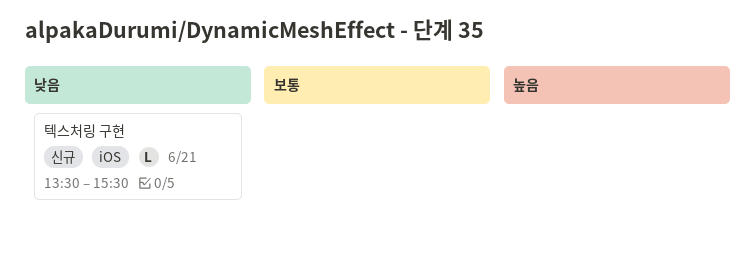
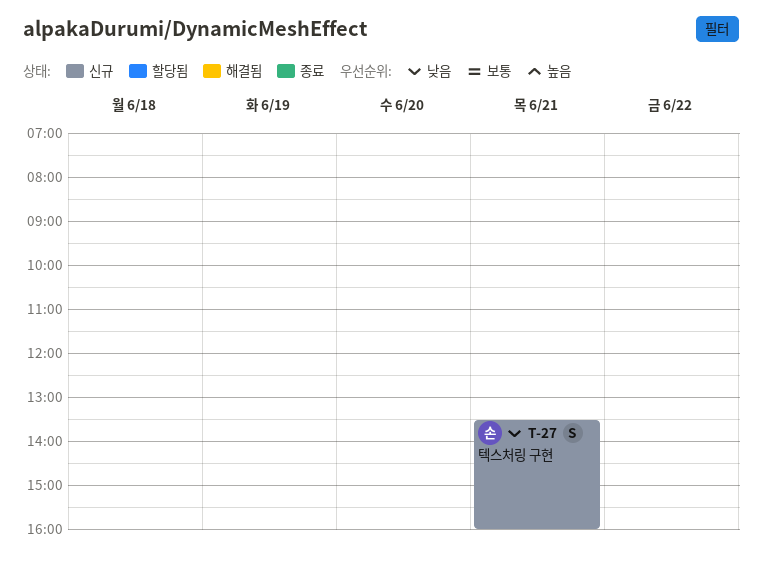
텍스처링 구현, estimate: L -> S
텍스처링 구현, ends: 15:30 -> 16:00

